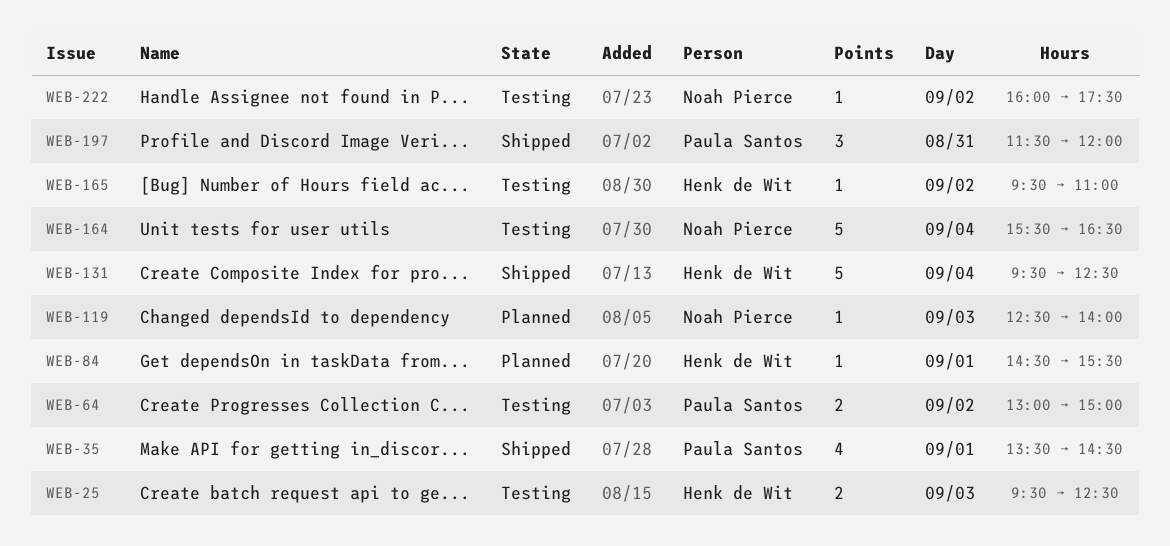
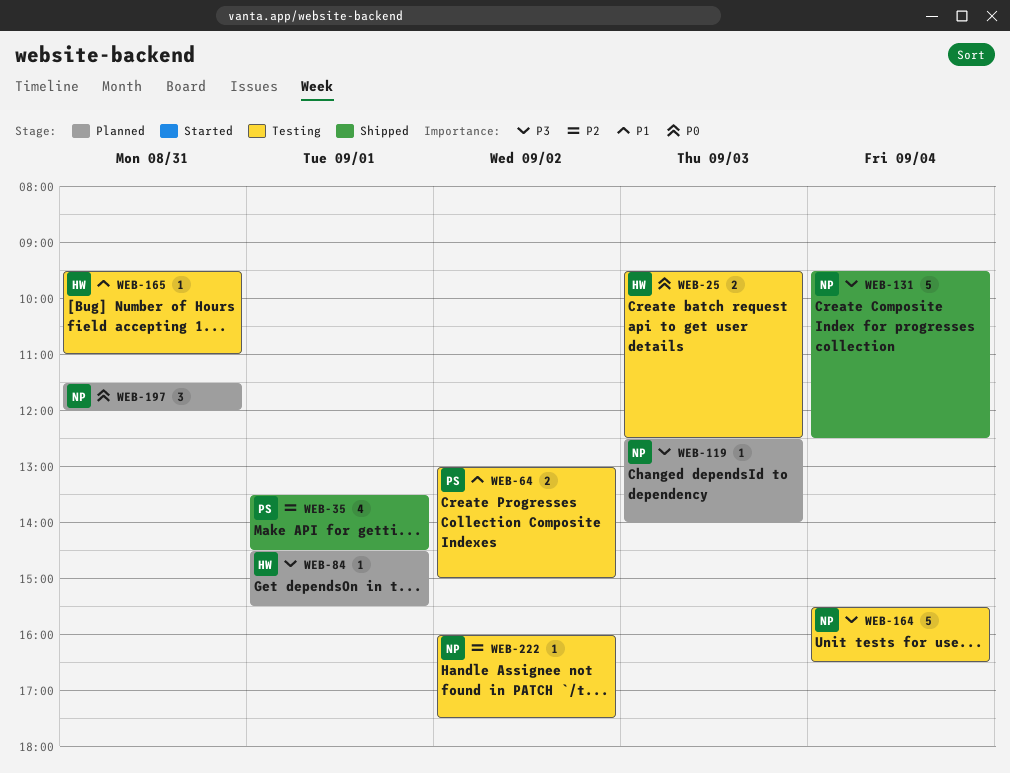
WEB-131, owner: Henk de Wit -> Noah Pierce
WEB-165, day: Sep 2 -> Aug 31
WEB-197, status: Shipped -> Planned
WEB-197, owner: Paula Santos -> Noah Pierce

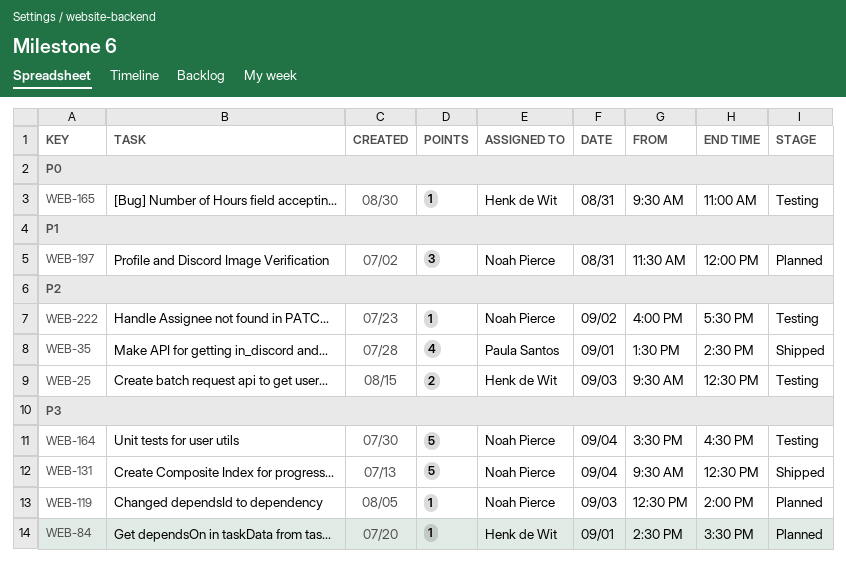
WEB-25, priority: P0 -> P2
WEB-64: present -> none
WEB-165, priority: P1 -> P0
WEB-197, priority: P0 -> P1

